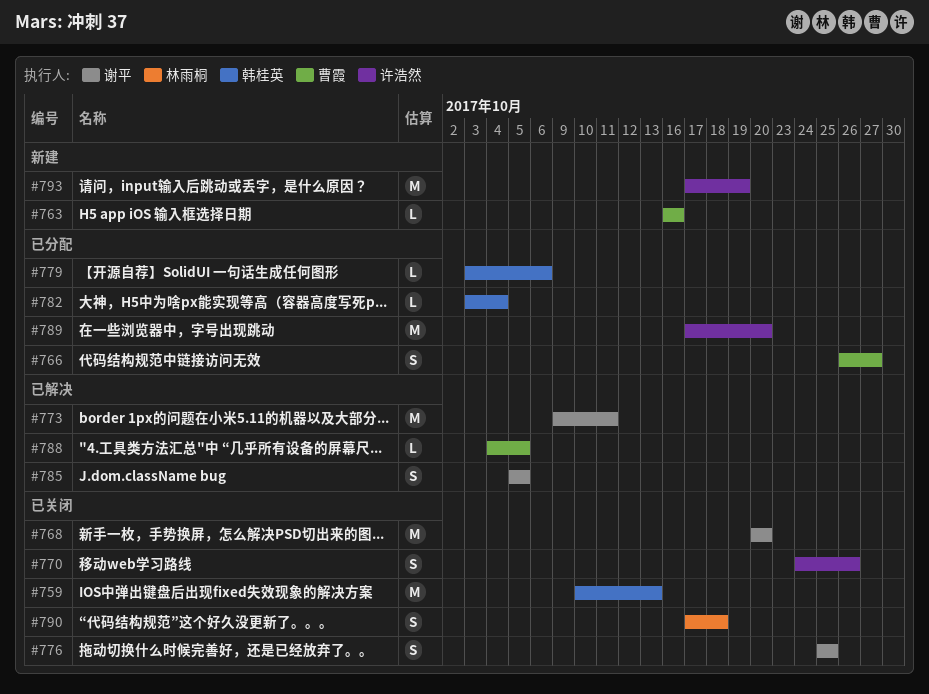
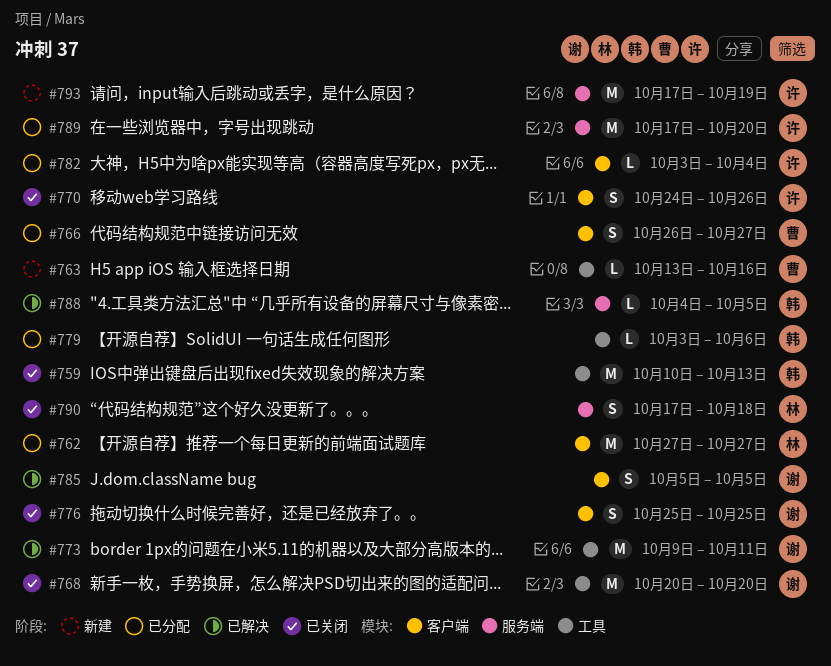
#762: none -> present
#763, start: Oct 16 -> Oct 13
#782, owner: 韩桂英 -> 许浩然
#788, owner: 曹霞 -> 韩桂英

